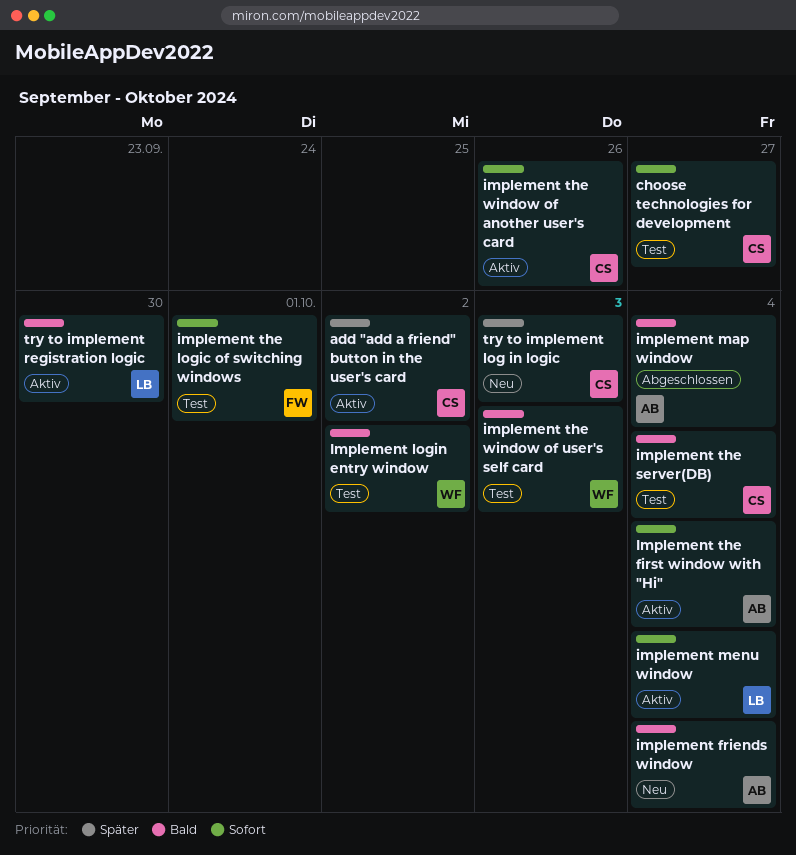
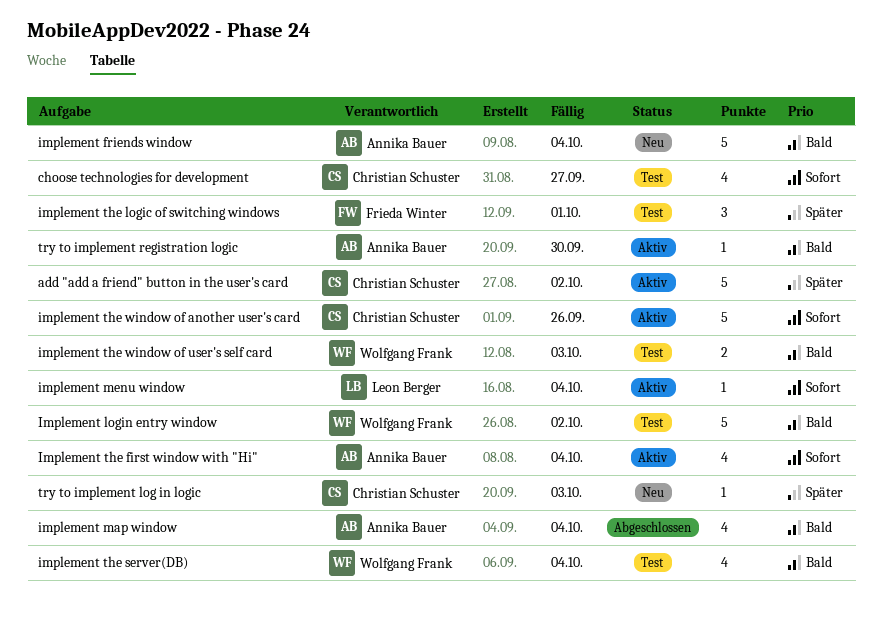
implement the logic of switching windows, priority: Sofort -> Später
implement the server(DB), owner: Christian Schuster -> Wolfgang Frank
try to implement registration logic, owner: Leon Berger -> Annika Bauer

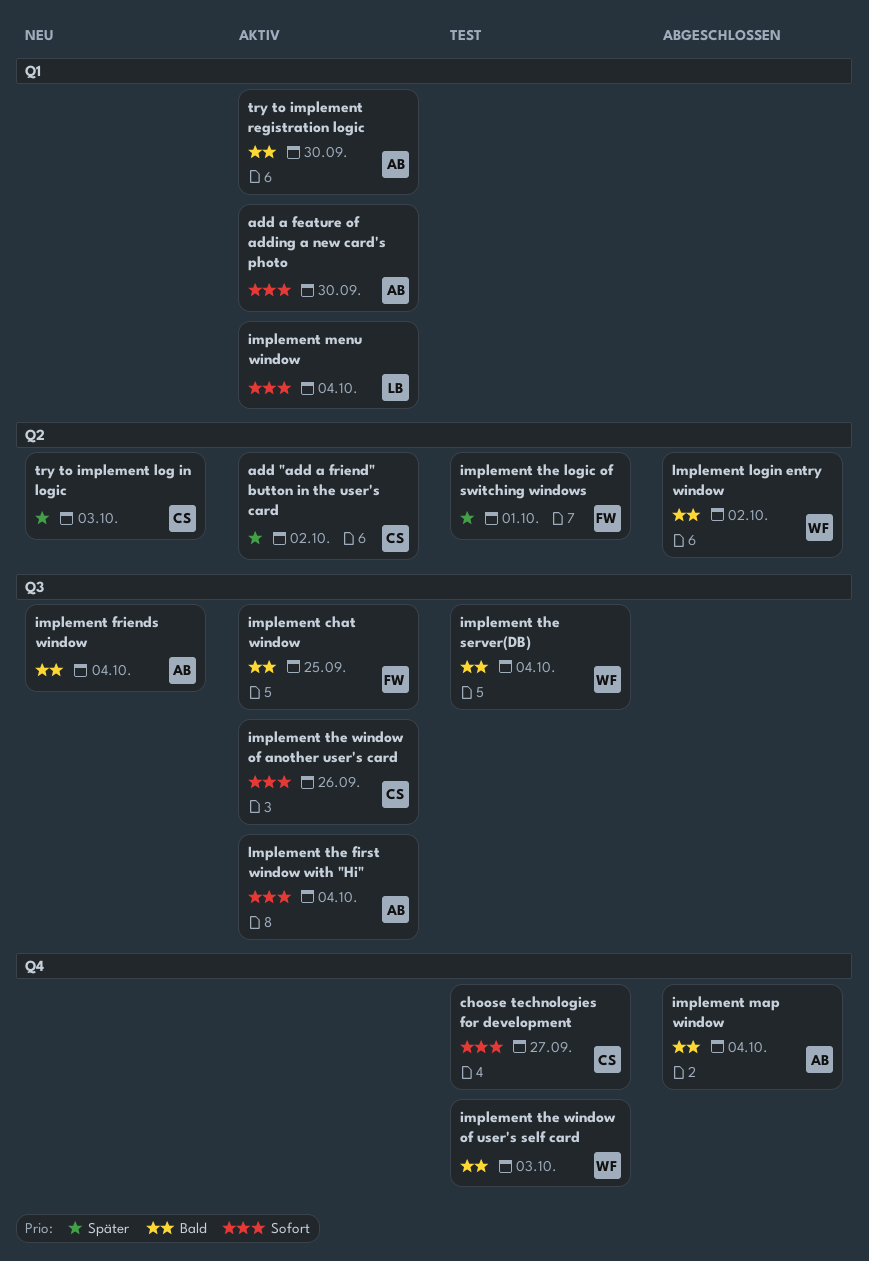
add a feature of adding a new card's photo: none -> present
implement chat window: none -> present
Implement login entry window, status: Test -> Abgeschlossen

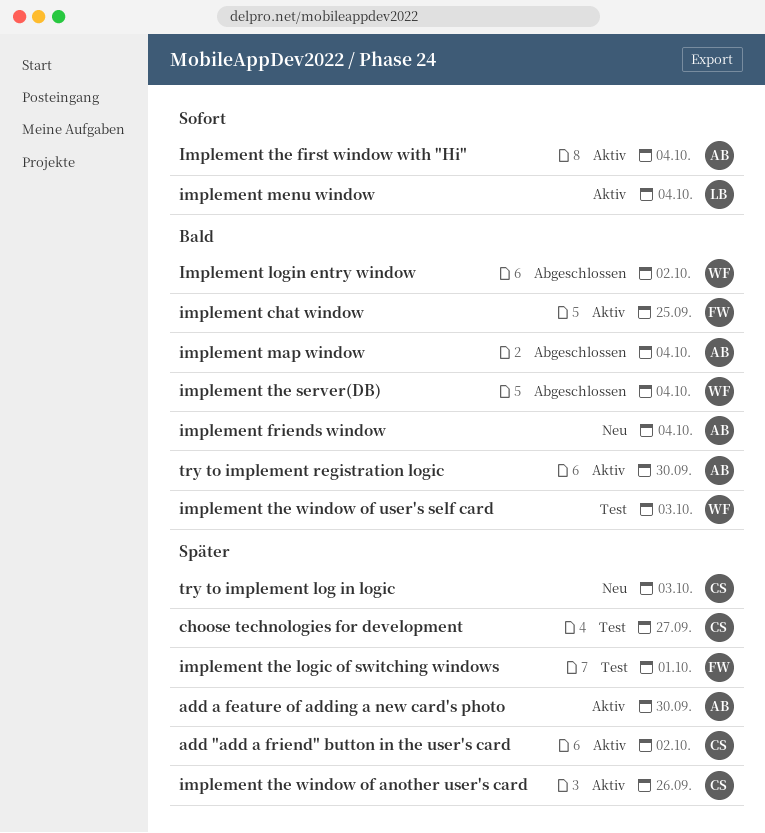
add a feature of adding a new card's photo, priority: Sofort -> Später
choose technologies for development, priority: Sofort -> Später
implement the server(DB), status: Test -> Abgeschlossen
implement the window of another user's card, priority: Sofort -> Später

